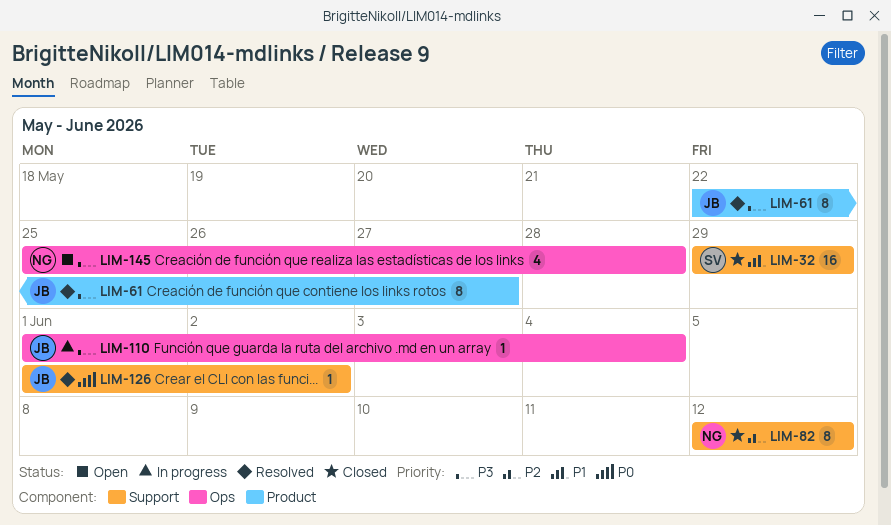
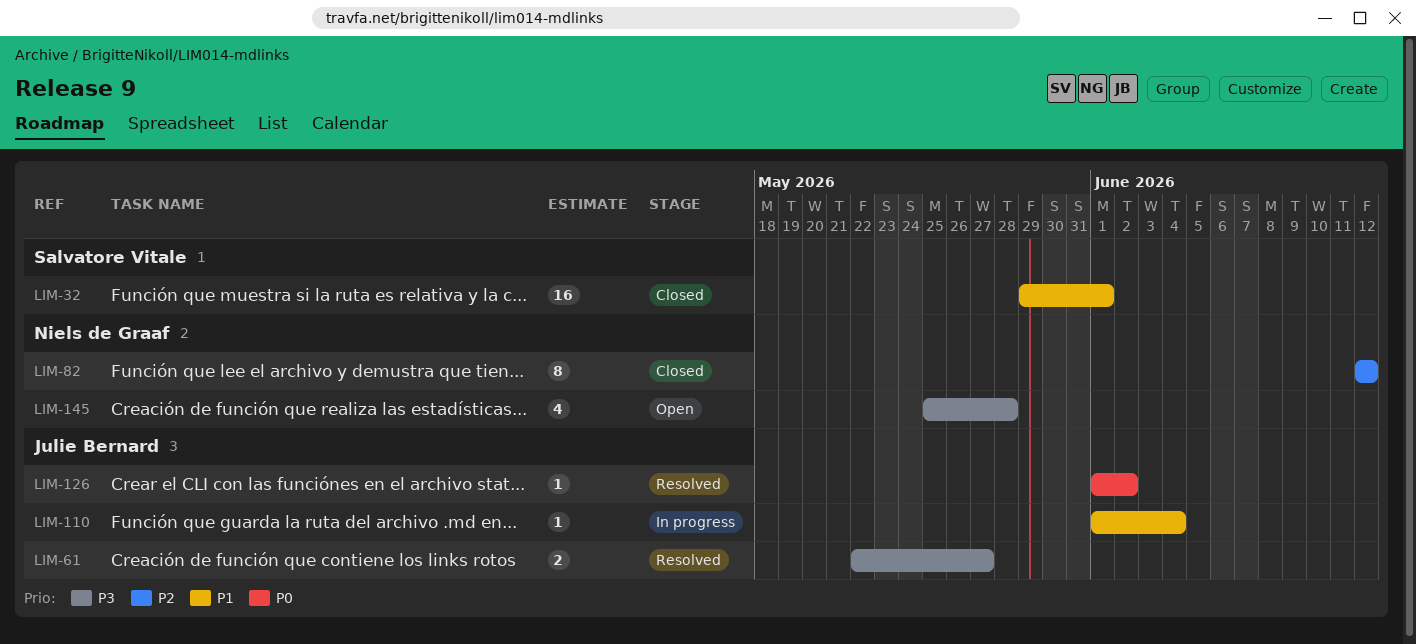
LIM-32, due: May 29 -> Jun 1
LIM-61, estimate: 8 -> 2
LIM-110, priority: P3 -> P1

